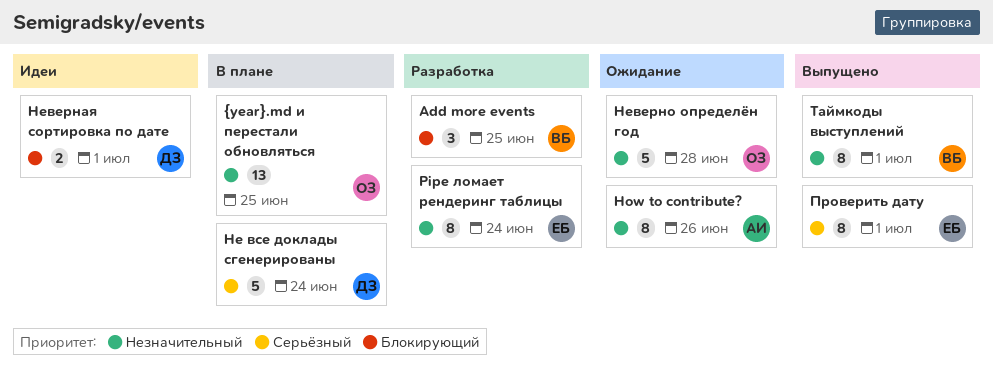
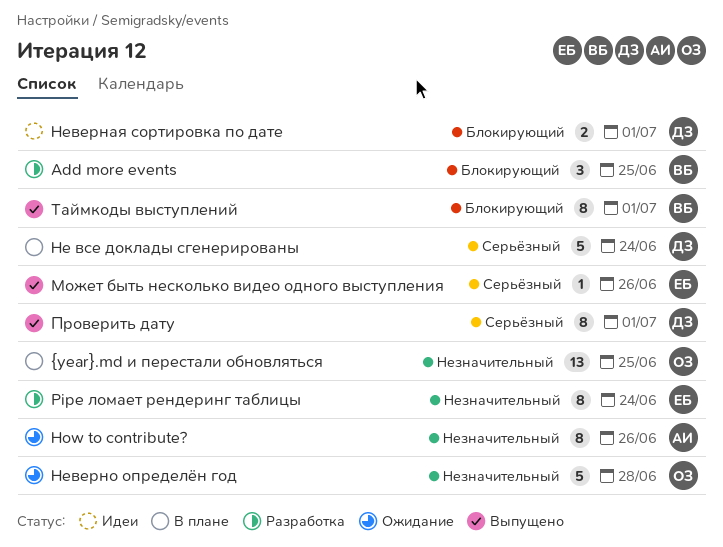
Может быть несколько видео одного выступления: none -> present
Проверить дату, owner: ЕБ -> ДЗ
Таймкоды выступлений, priority: Незначительный -> Блокирующий

